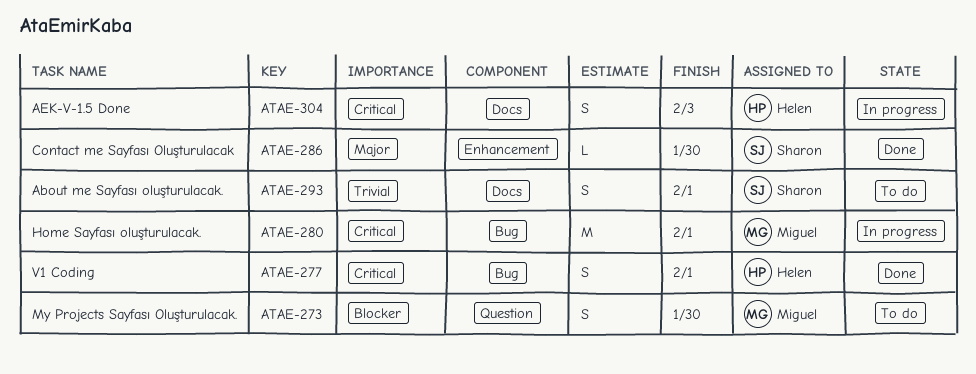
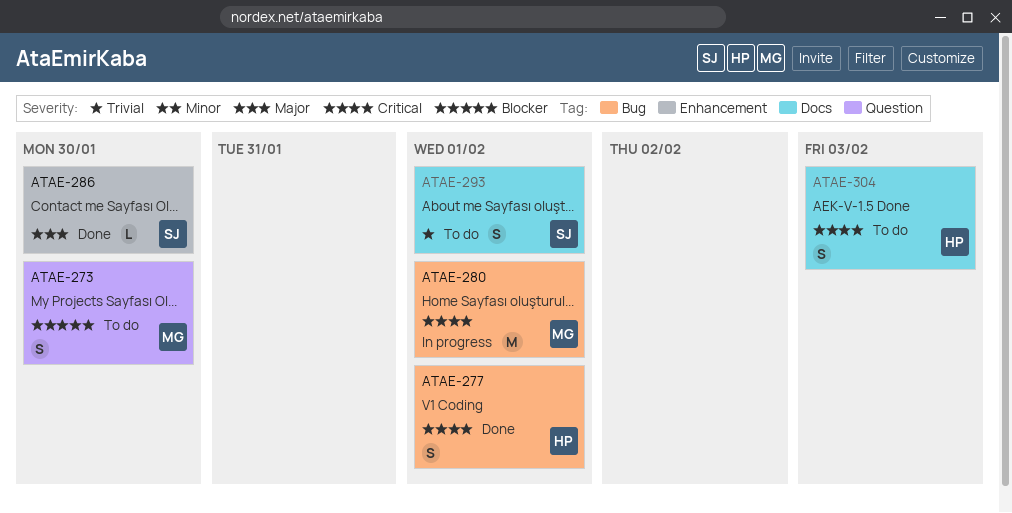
ATAE-304, status: In progress -> To do

